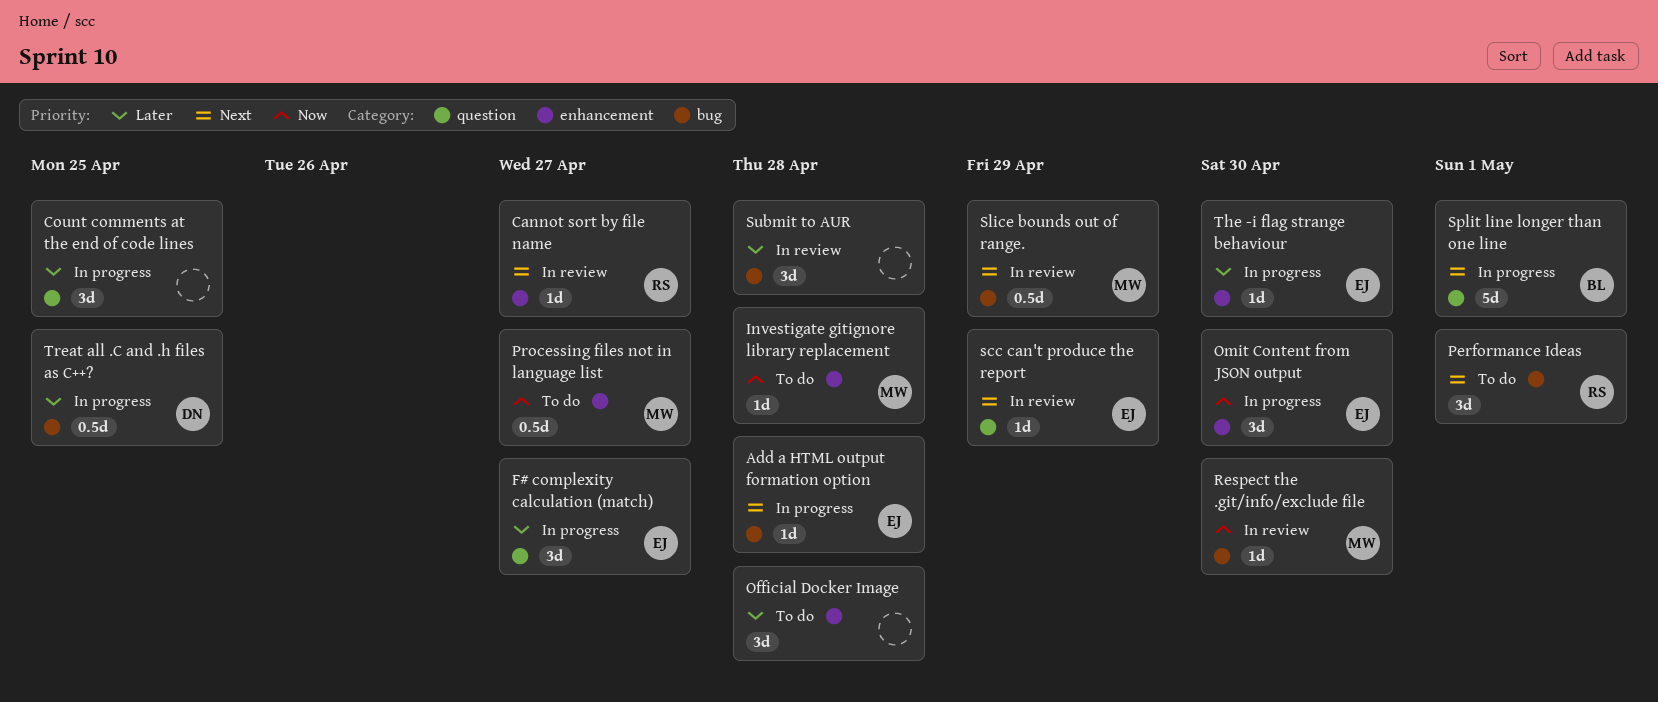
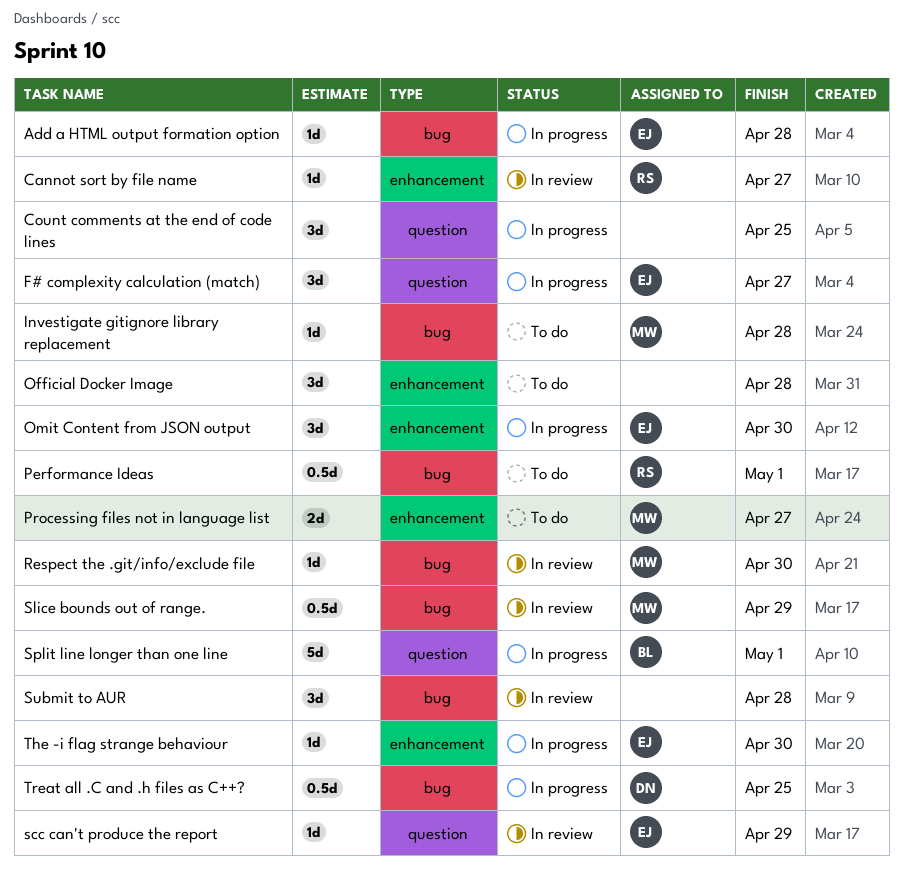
Investigate gitignore library replacement, label: enhancement -> bug
Performance Ideas, estimate: 3d -> 0.5d
Processing files not in language list, estimate: 0.5d -> 2d

